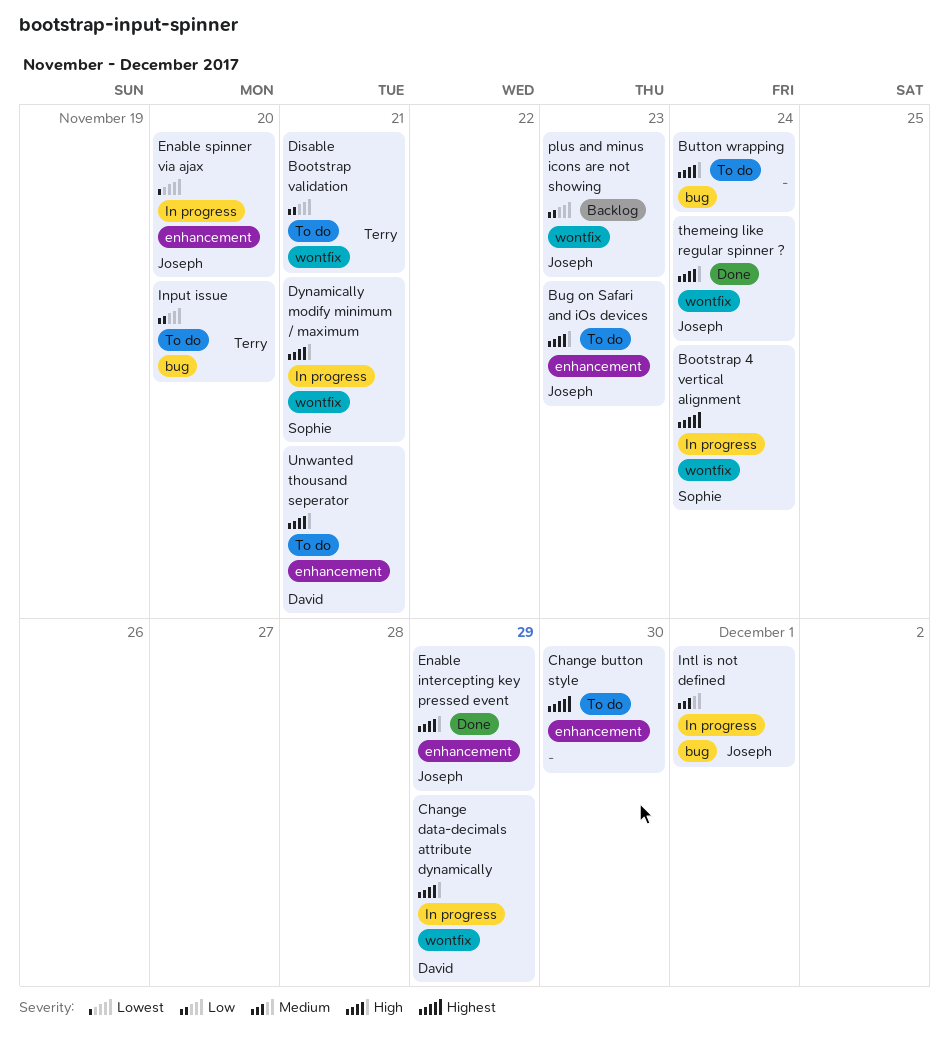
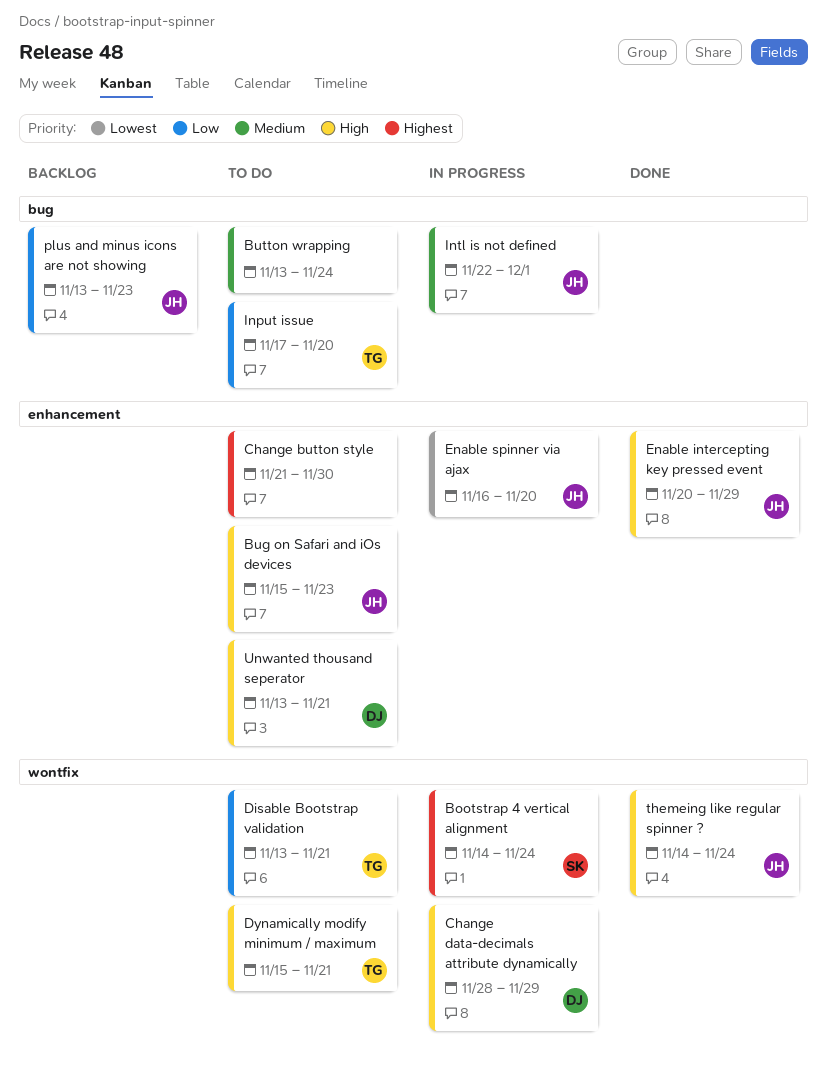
Button wrapping, priority: High -> Medium
Dynamically modify minimum / maximum, status: In progress -> To do
Dynamically modify minimum / maximum, owner: Sophie -> Terry
plus and minus icons are not showing, label: wontfix -> bug

